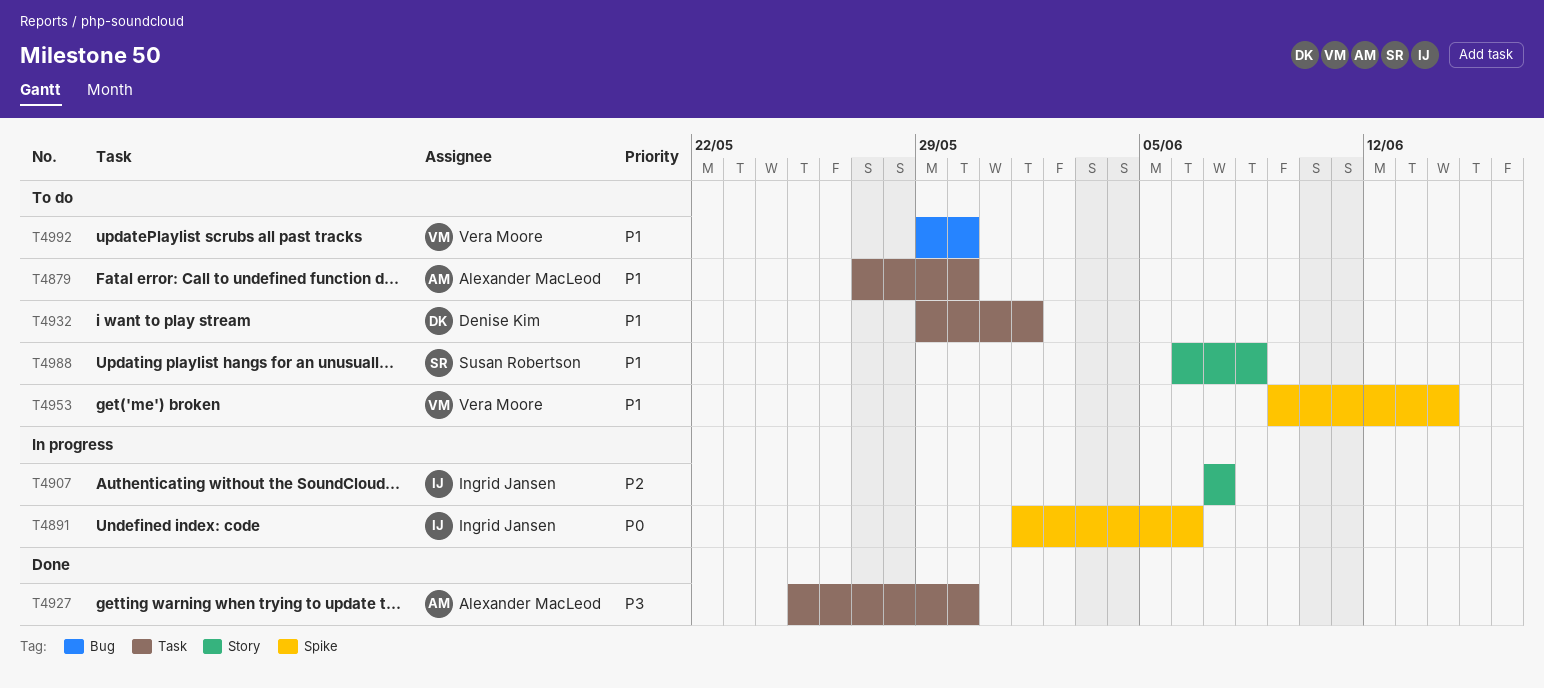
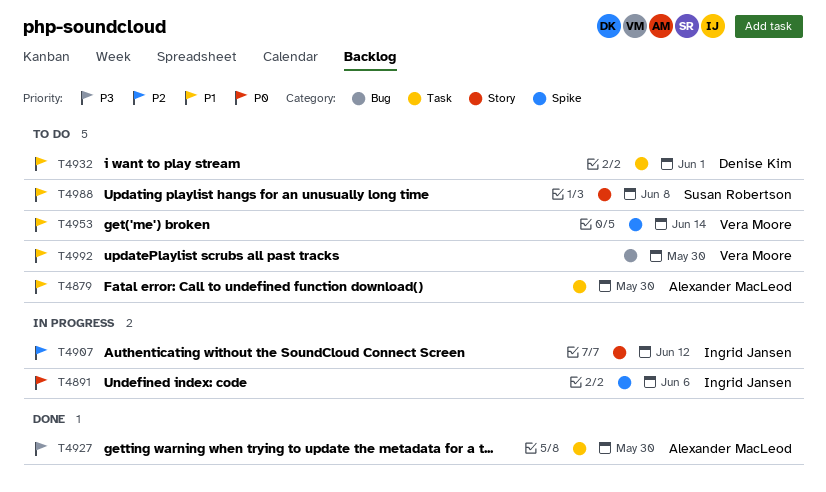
T4907, due: Jun 7 -> Jun 12

